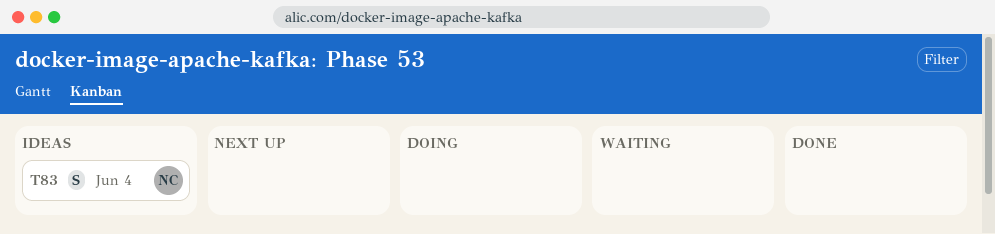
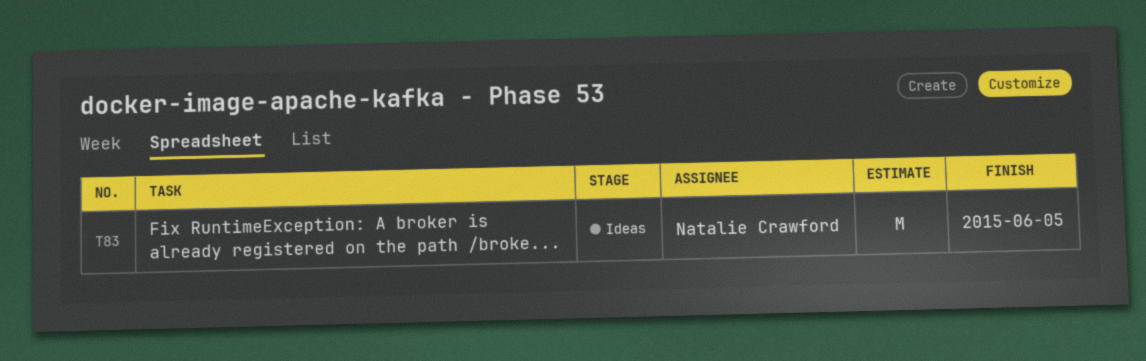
T83, estimate: S -> M
T83, due: Jun 4 -> Jun 5

